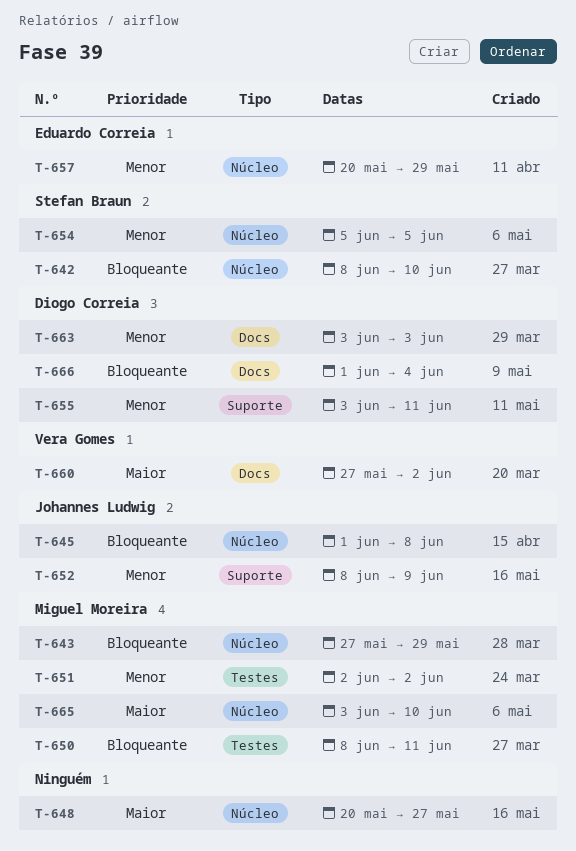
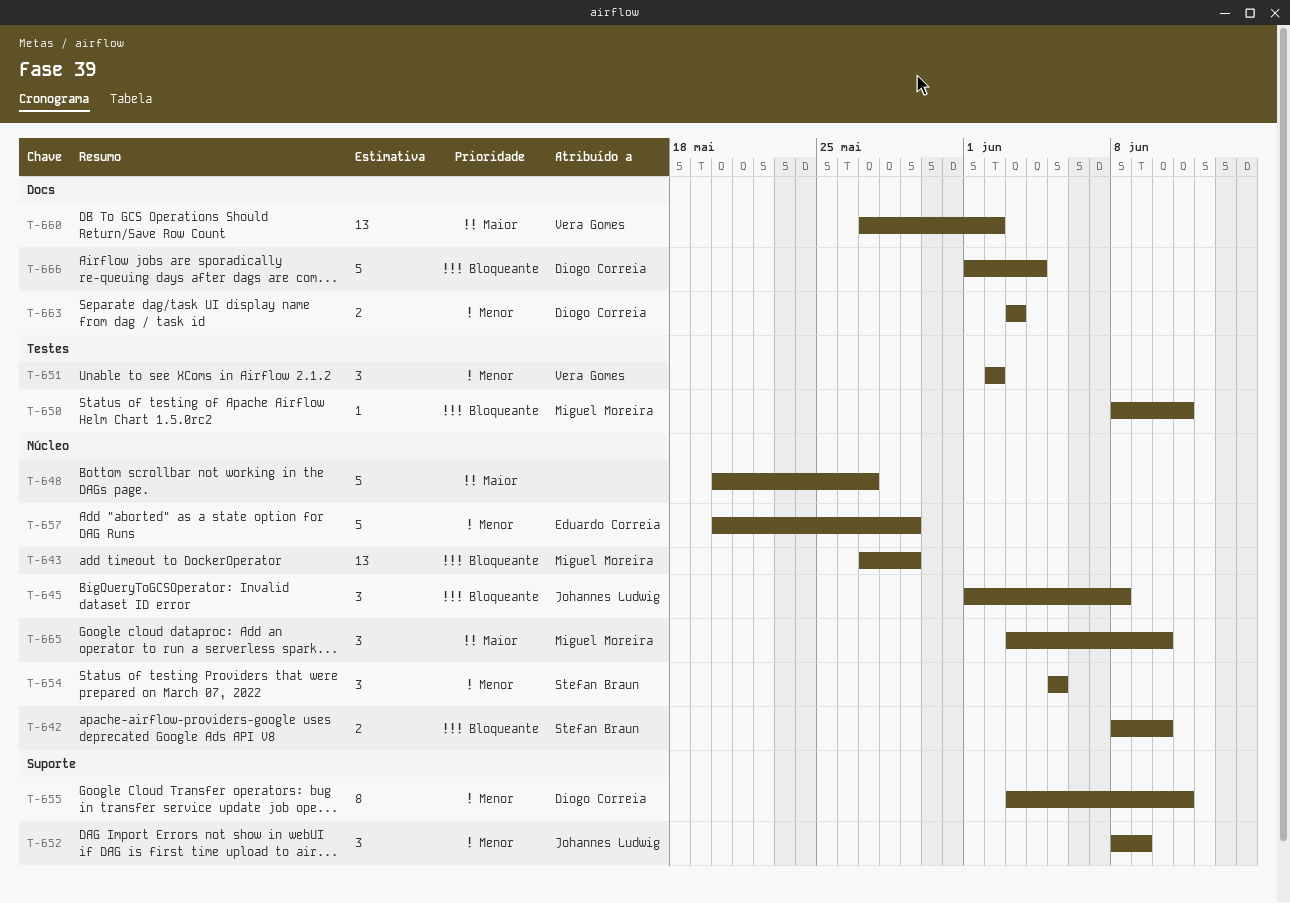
T-651, owner: Miguel Moreira -> Vera Gomes

